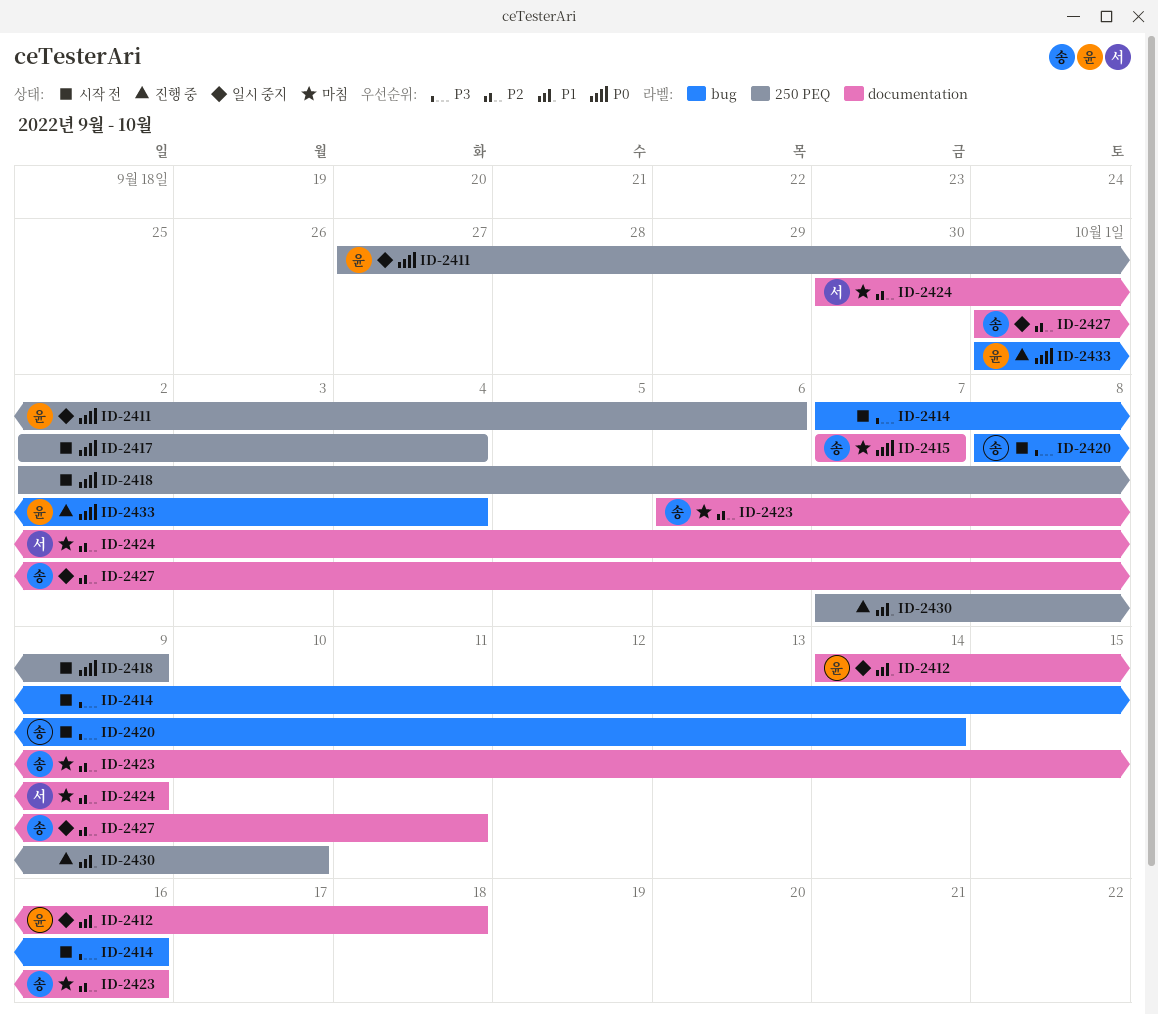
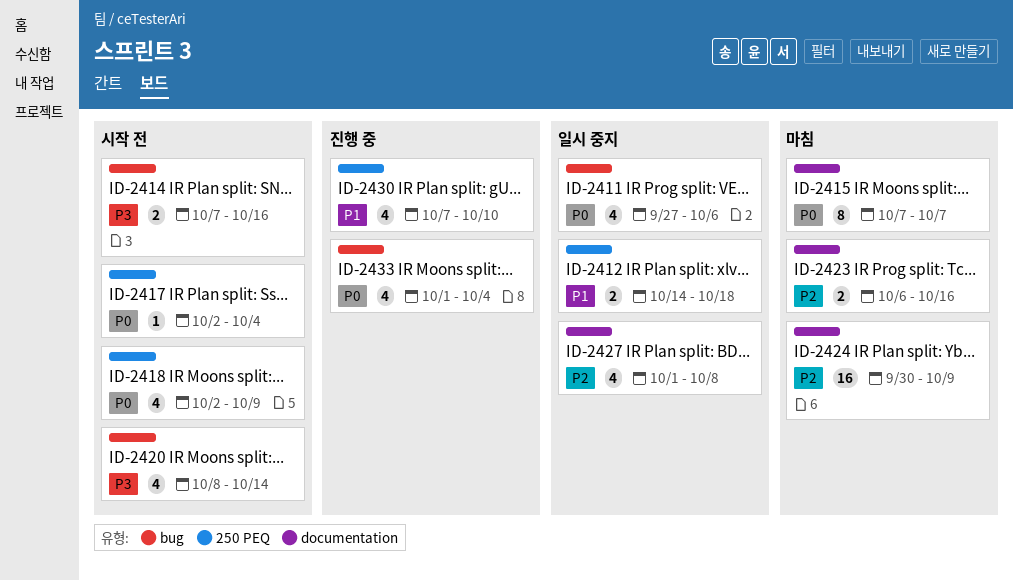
ID-2411, label: 250 PEQ -> bug
ID-2412, label: documentation -> 250 PEQ
ID-2427, due: Oct 11 -> Oct 8

